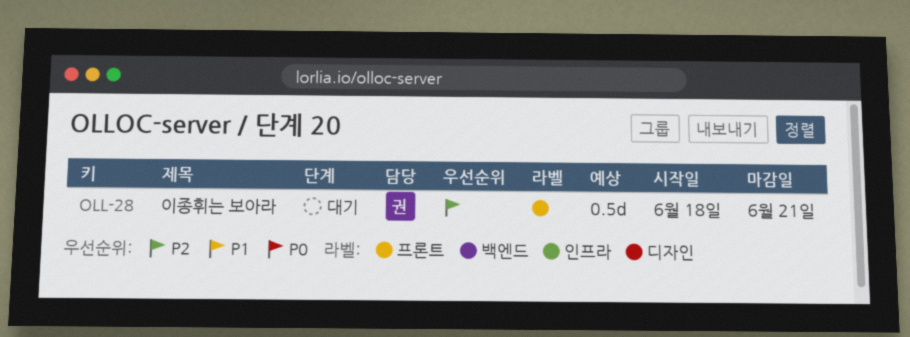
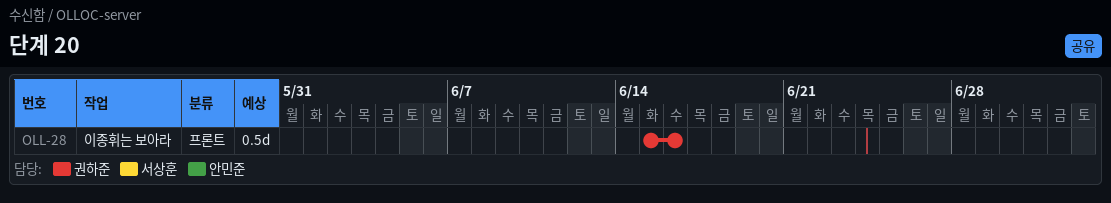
OLL-28, start: Jun 18 -> Jun 15
OLL-28, due: Jun 21 -> Jun 16

